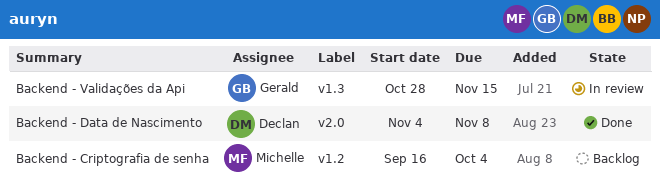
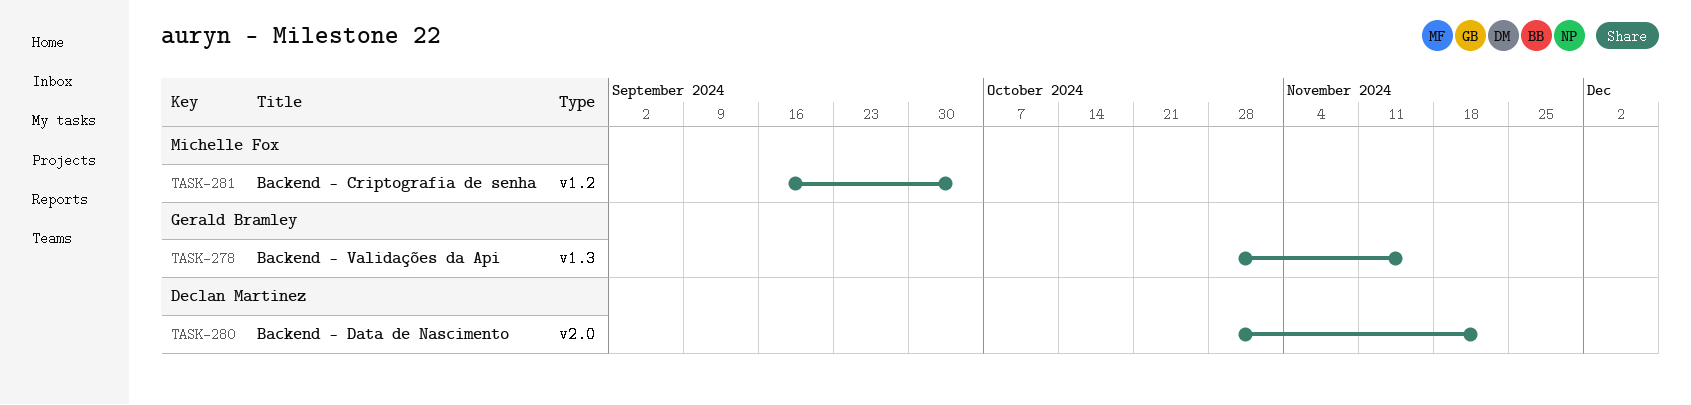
Backend - Data de Nascimento, start: Nov 4 -> Oct 28
Backend - Data de Nascimento, due: Nov 8 -> Nov 22

